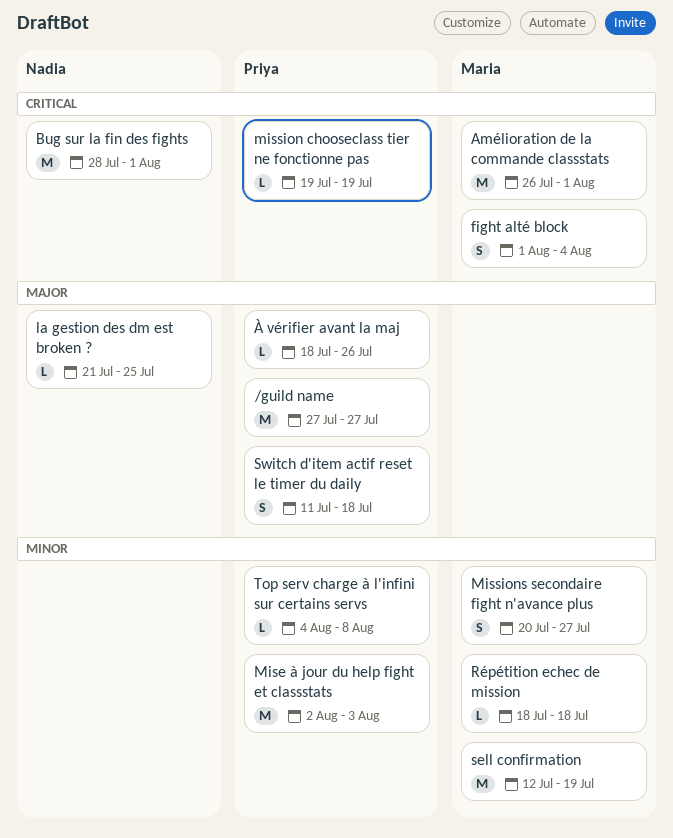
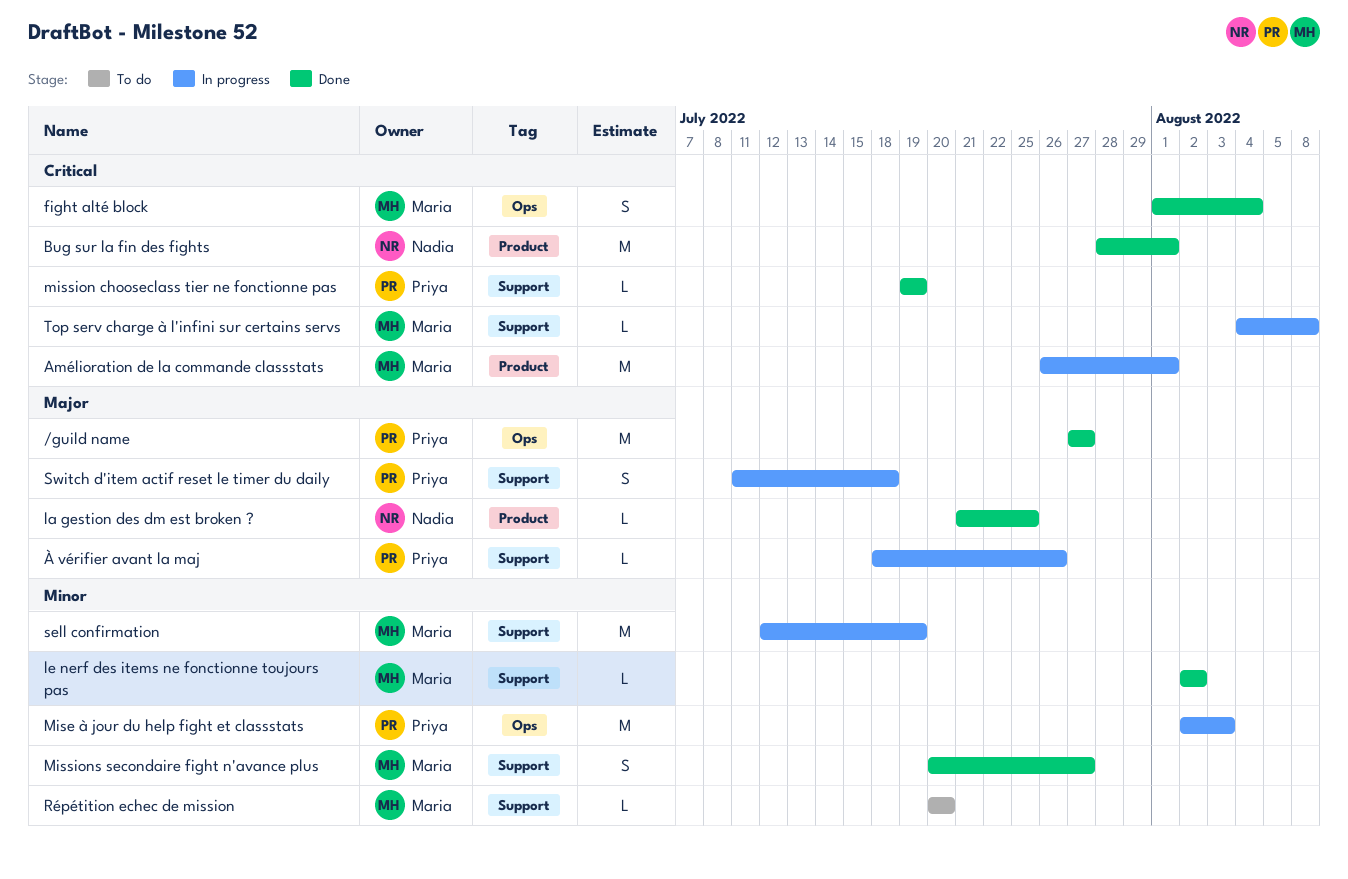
le nerf des items ne fonctionne toujours pas: none -> present
Répétition echec de mission, start: Jul 18 -> Jul 20
Répétition echec de mission, due: Jul 18 -> Jul 20
Top serv charge à l'infini sur certains servs, owner: Priya -> Maria
Top serv charge à l'infini sur certains servs, priority: Minor -> Critical

